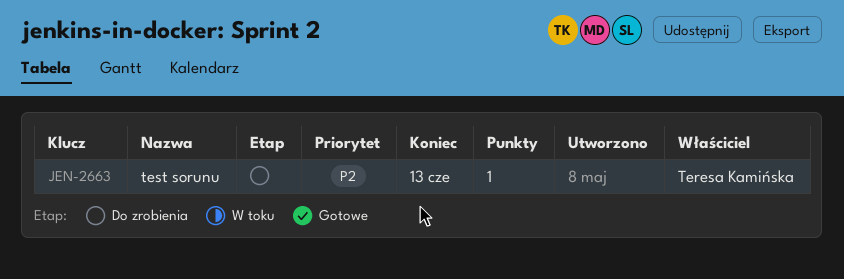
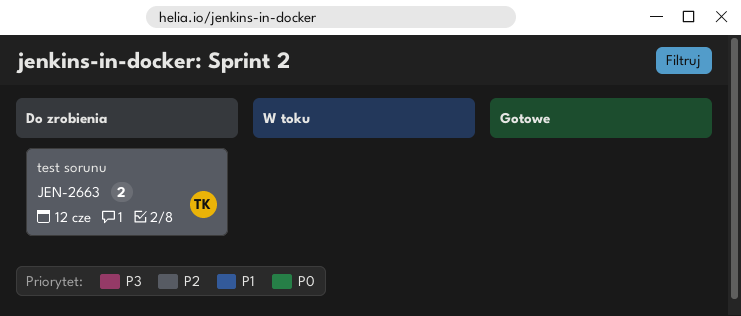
JEN-2663, estimate: 1 -> 2
JEN-2663, due: Jun 13 -> Jun 12

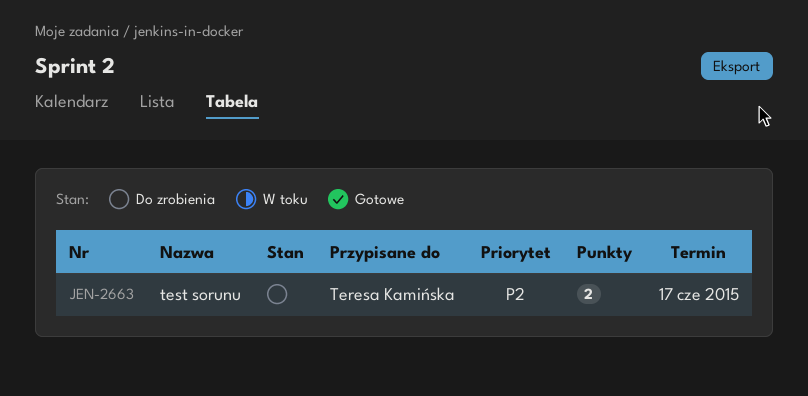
JEN-2663, due: Jun 12 -> Jun 17

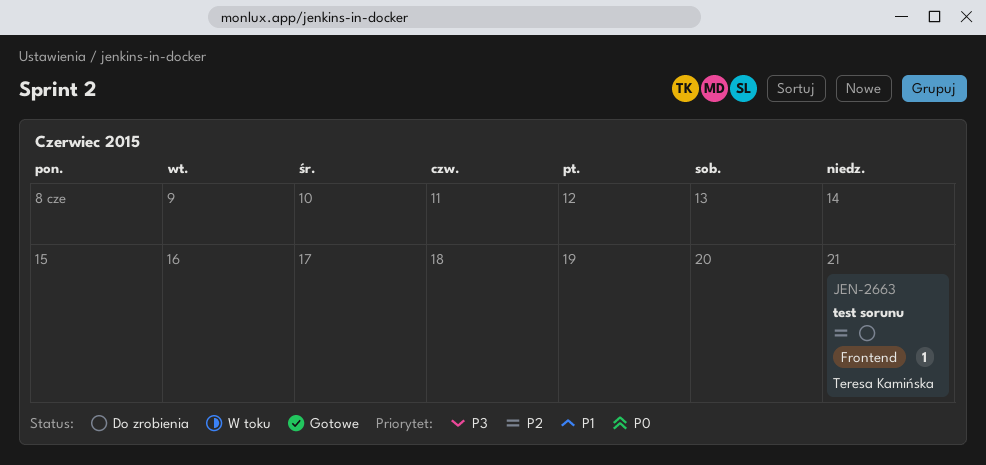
JEN-2663, estimate: 2 -> 1
JEN-2663, due: Jun 17 -> Jun 21

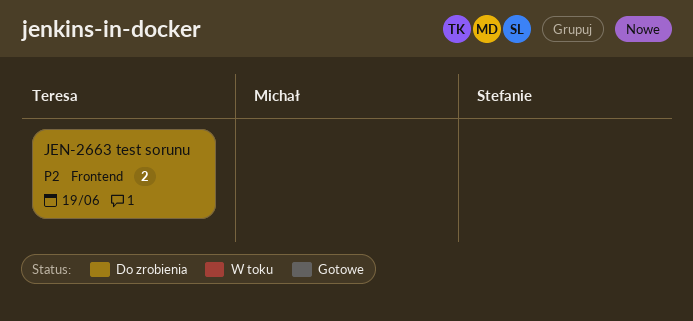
JEN-2663, estimate: 1 -> 2
JEN-2663, due: Jun 21 -> Jun 19

